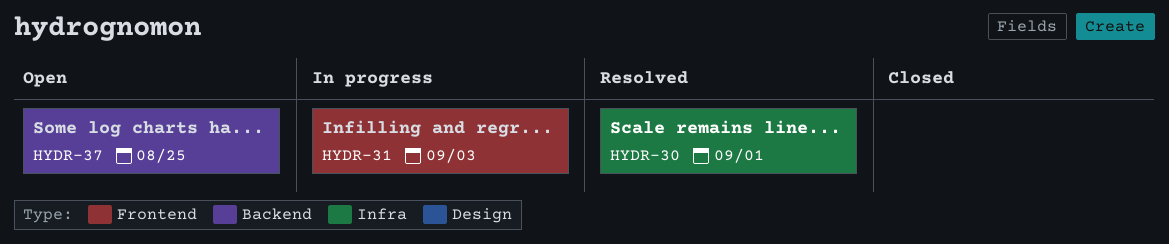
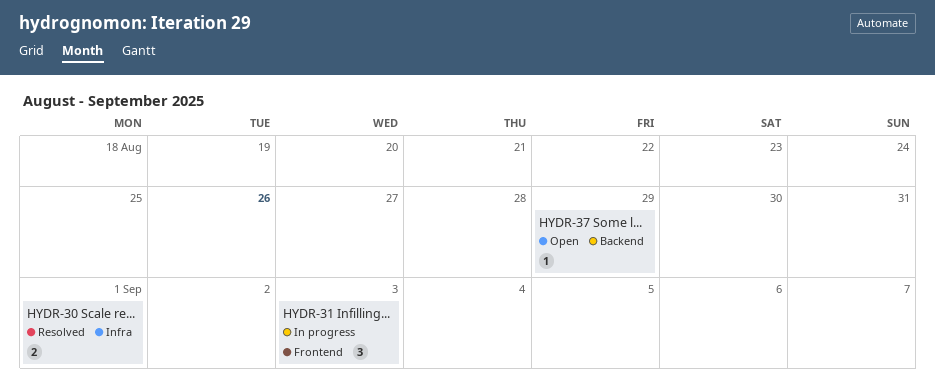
HYDR-37, due: Aug 25 -> Aug 29

